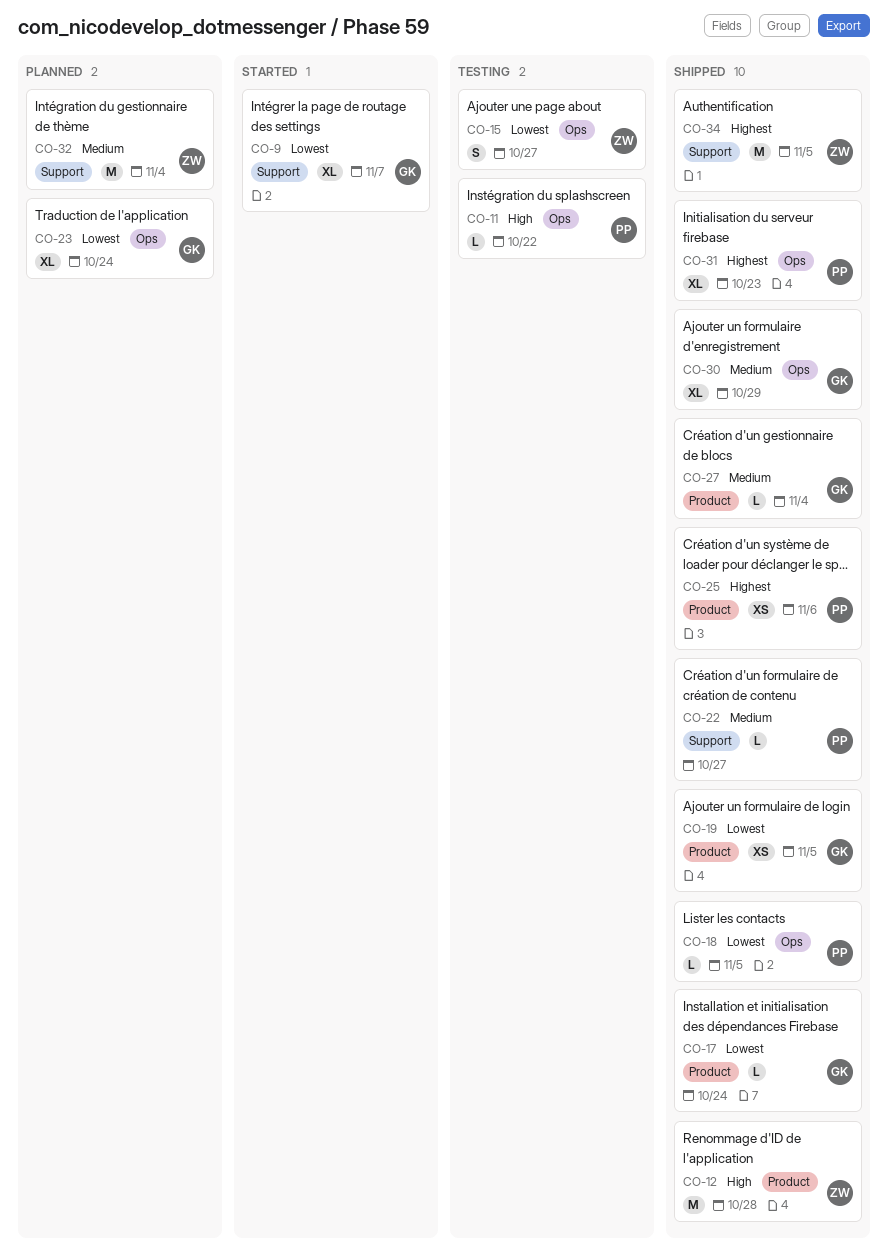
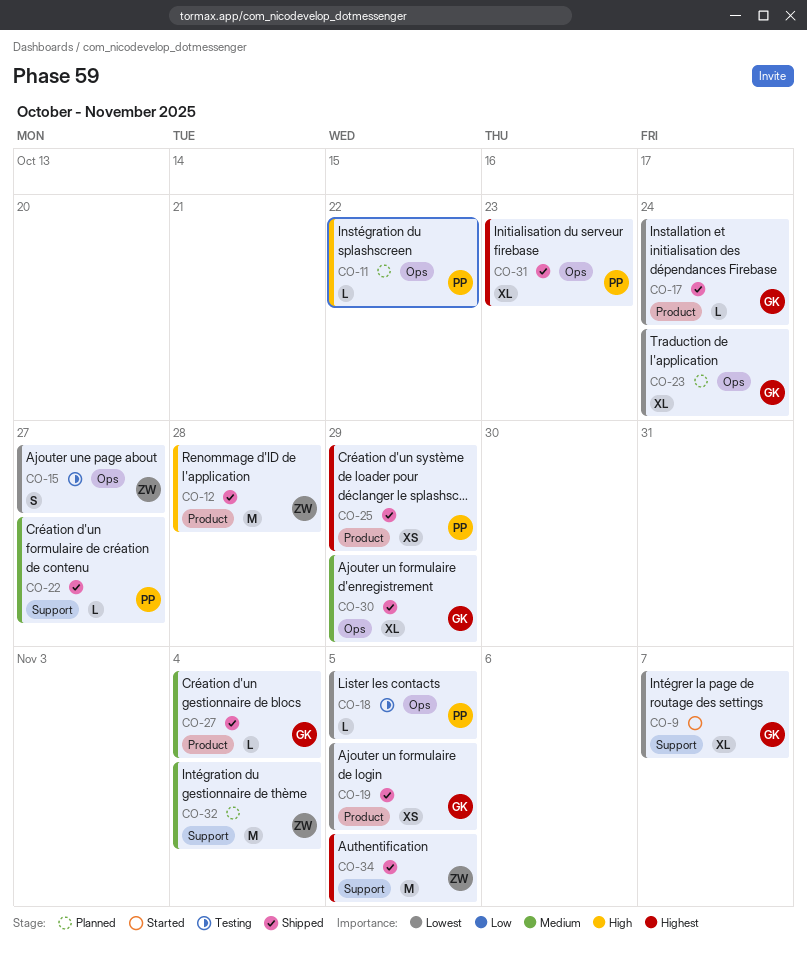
CO-11, status: Testing -> Planned
CO-18, status: Shipped -> Testing
CO-25, due: Nov 6 -> Oct 29

